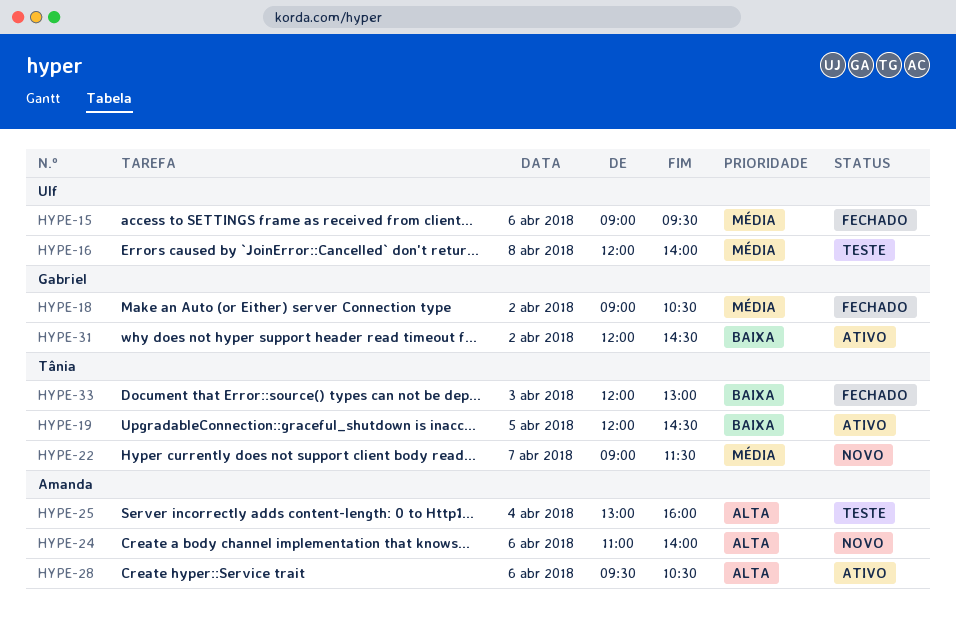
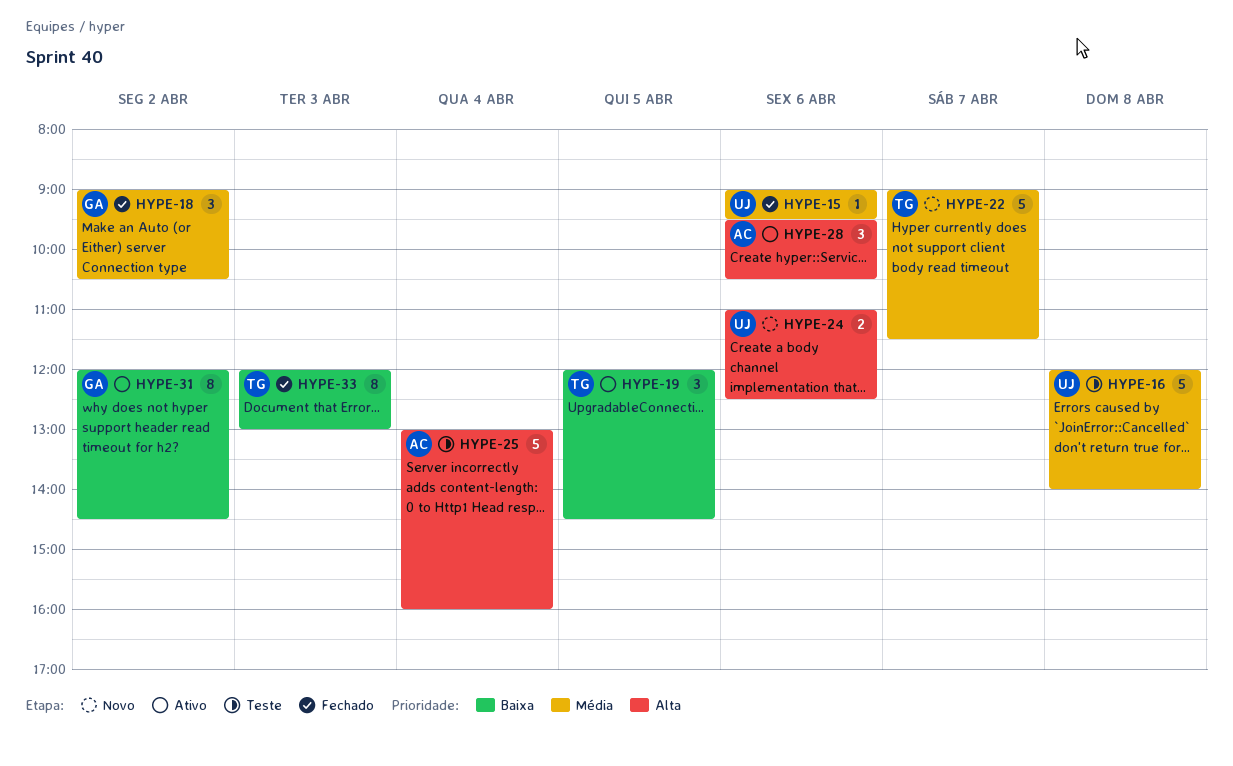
HYPE-24, owner: Amanda -> Ulf
HYPE-24, ends: 14:00 -> 12:30

